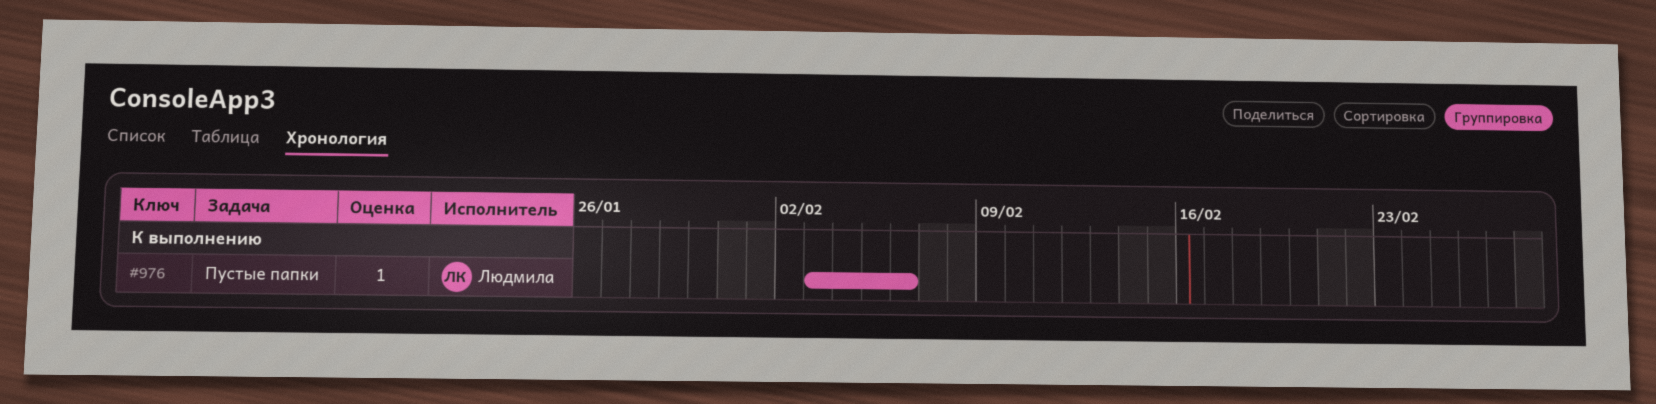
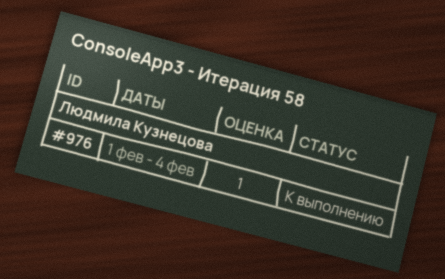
#976, start: Feb 3 -> Feb 1
#976, due: Feb 6 -> Feb 4

